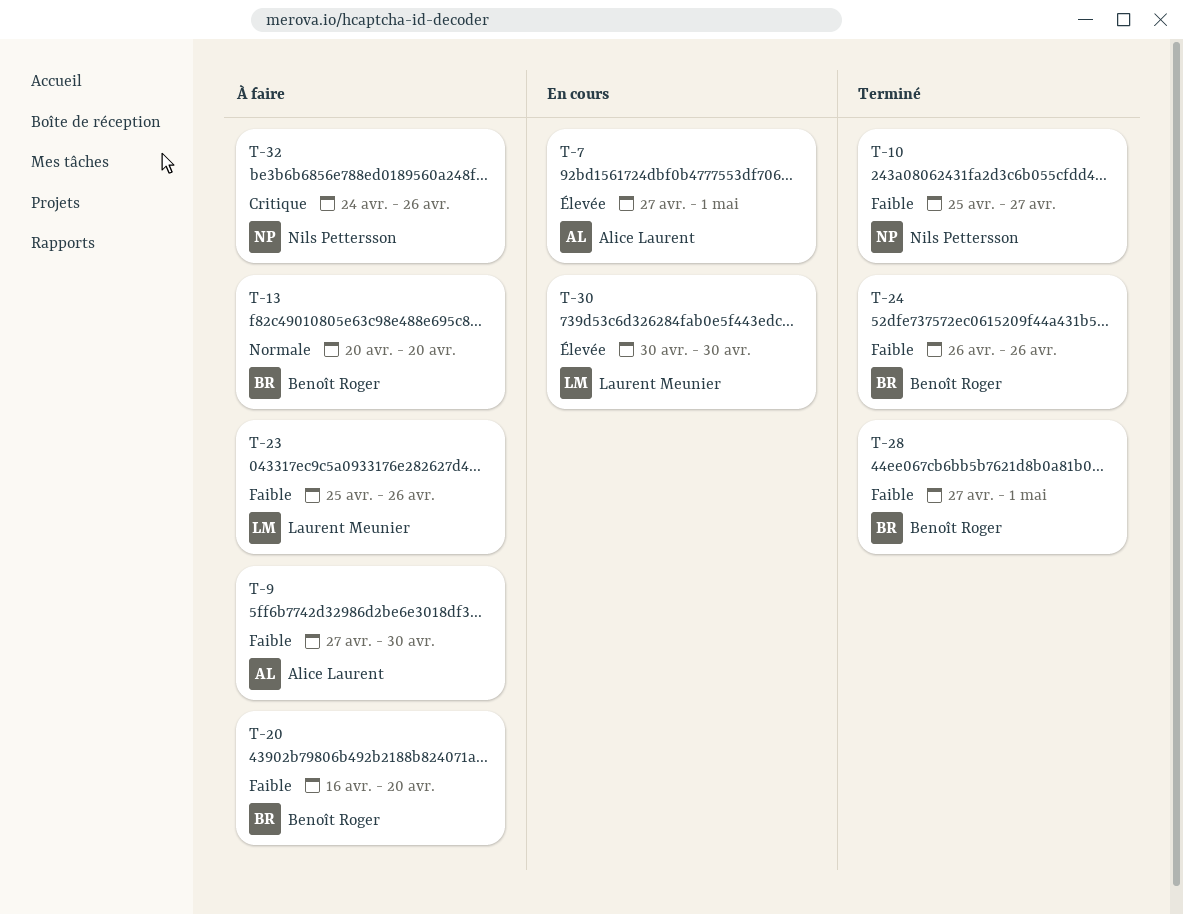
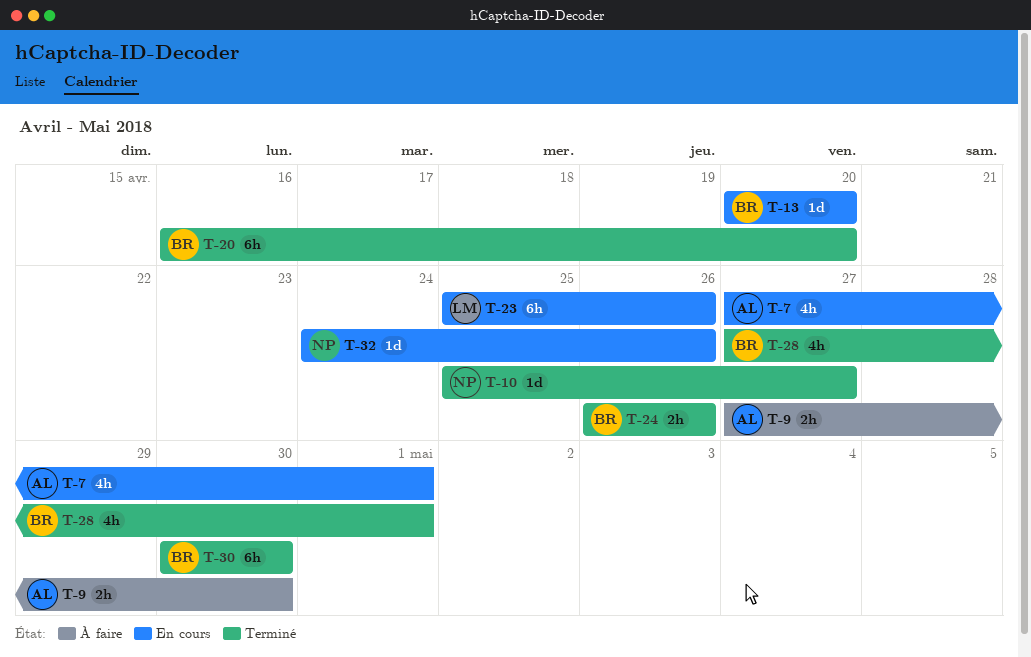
T-13, status: À faire -> En cours
T-20, status: À faire -> Terminé
T-23, status: À faire -> En cours
T-30, status: En cours -> Terminé
T-30, owner: Laurent Meunier -> Benoît Roger
T-32, status: À faire -> En cours

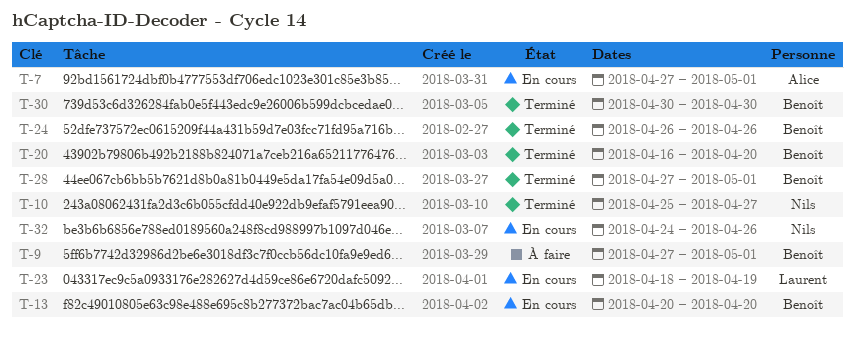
T-9, owner: Alice -> Benoît
T-9, due: Apr 30 -> May 1
T-23, start: Apr 25 -> Apr 18
T-23, due: Apr 26 -> Apr 19

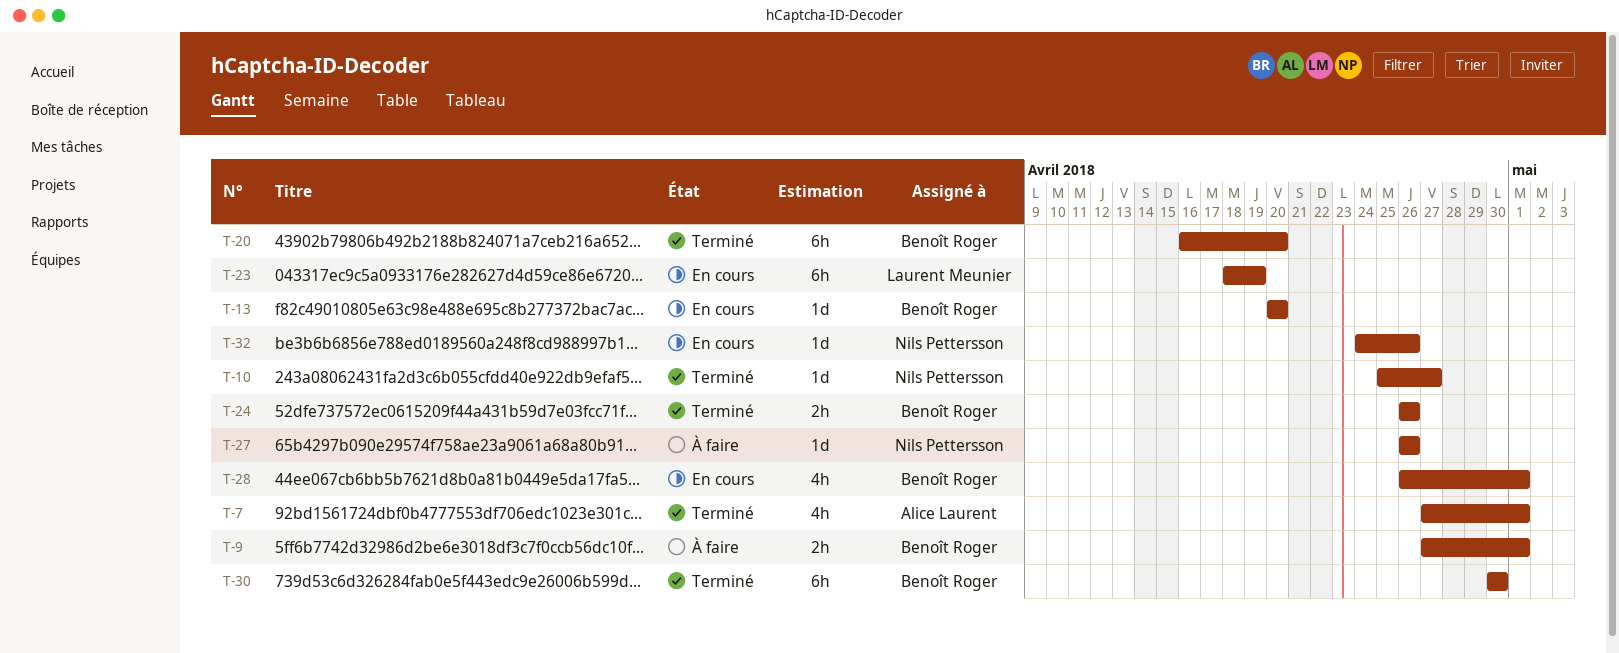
T-7, status: En cours -> Terminé
T-27: none -> present
T-28, status: Terminé -> En cours
T-28, start: Apr 27 -> Apr 26

